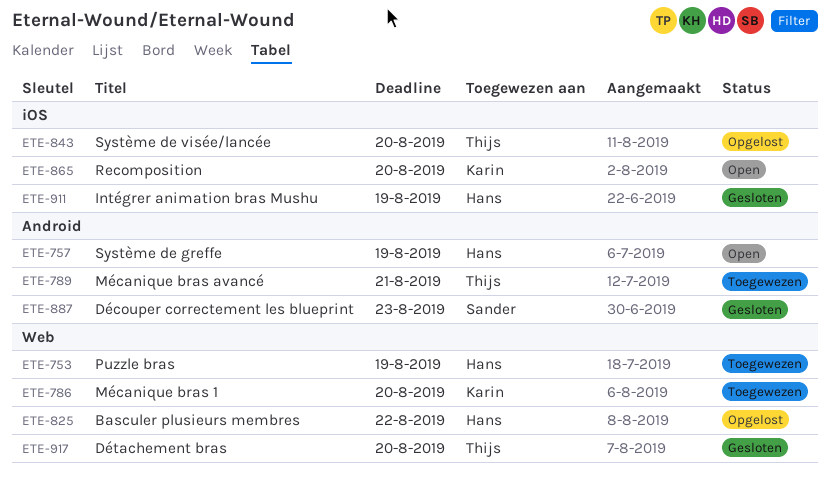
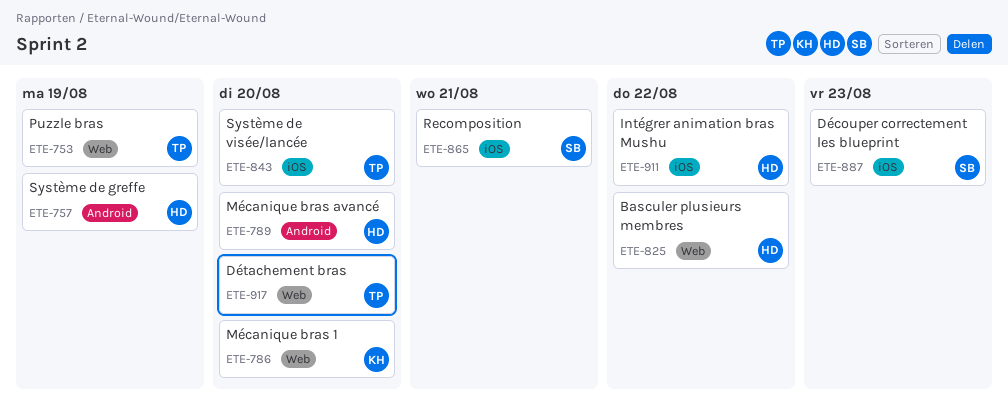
ETE-753, owner: Hans -> Thijs
ETE-789, owner: Thijs -> Hans
ETE-789, due: Aug 21 -> Aug 20
ETE-865, owner: Karin -> Sander
ETE-865, due: Aug 20 -> Aug 21
ETE-887, label: Android -> iOS
ETE-911, due: Aug 19 -> Aug 22

